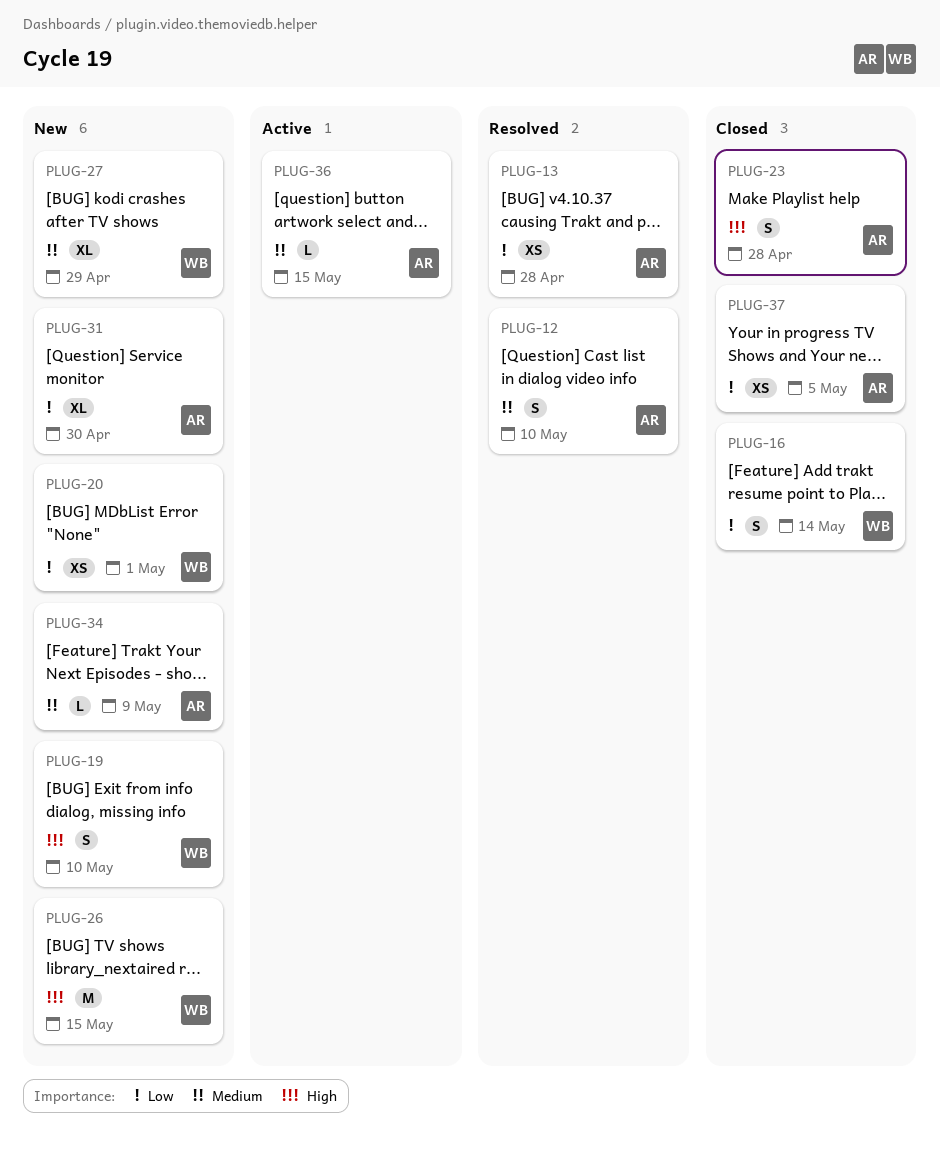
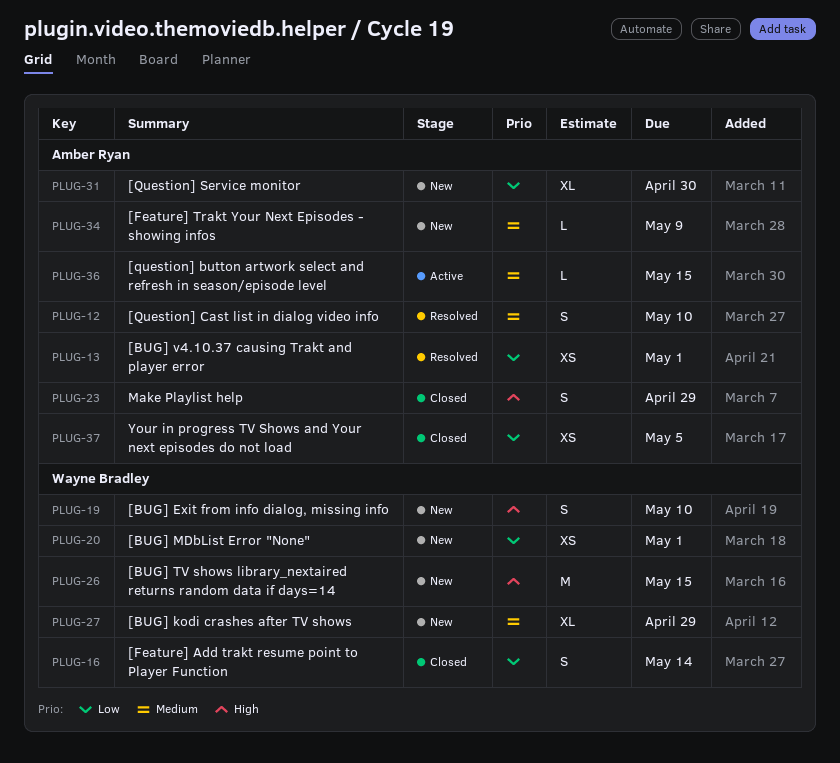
PLUG-13, due: Apr 28 -> May 1
PLUG-23, due: Apr 28 -> Apr 29

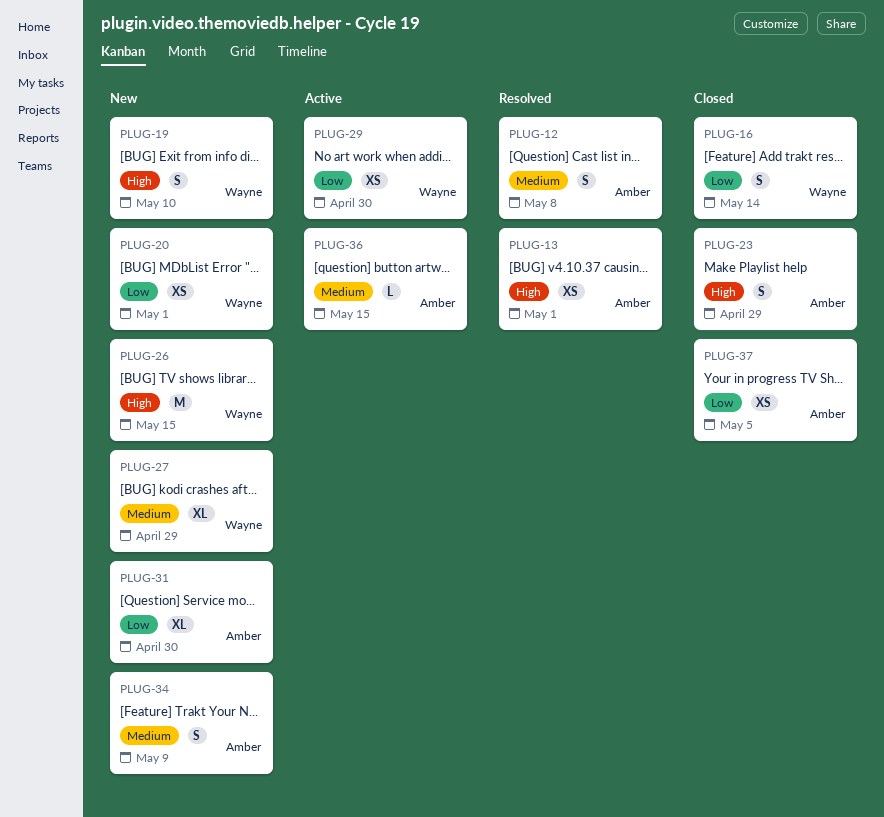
PLUG-12, due: May 10 -> May 8
PLUG-13, priority: Low -> High
PLUG-29: none -> present
PLUG-34, estimate: L -> S

